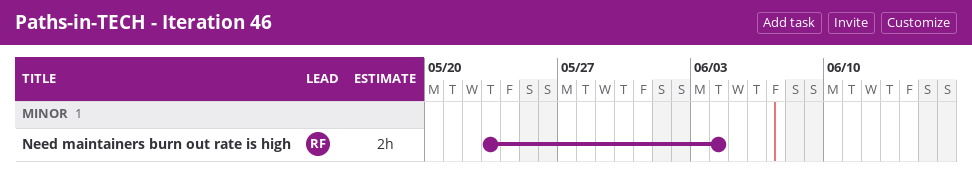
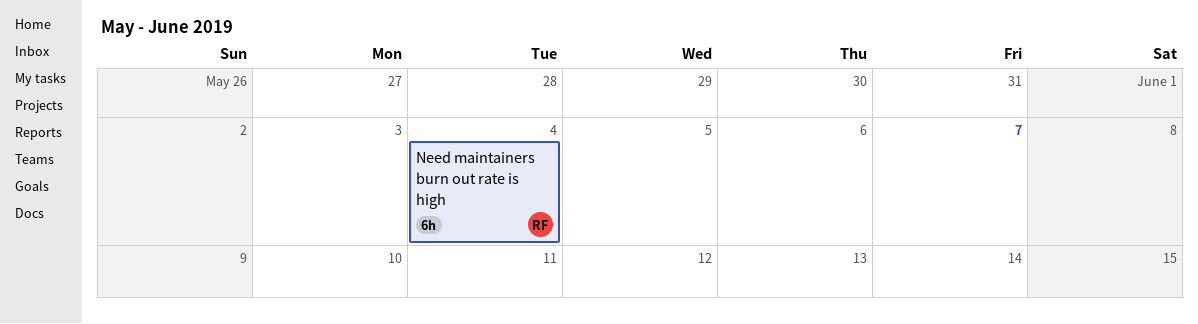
Need maintainers burn out rate is high, estimate: 2h -> 6h

